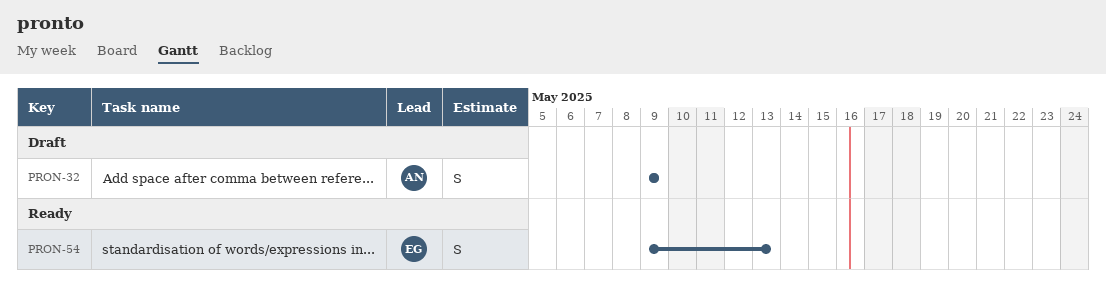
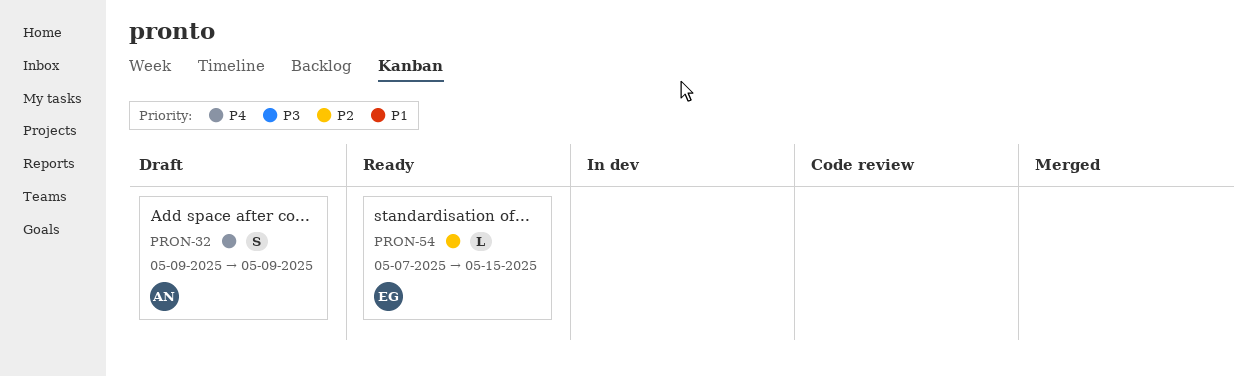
PRON-54, estimate: S -> L
PRON-54, start: May 9 -> May 7
PRON-54, due: May 13 -> May 15

